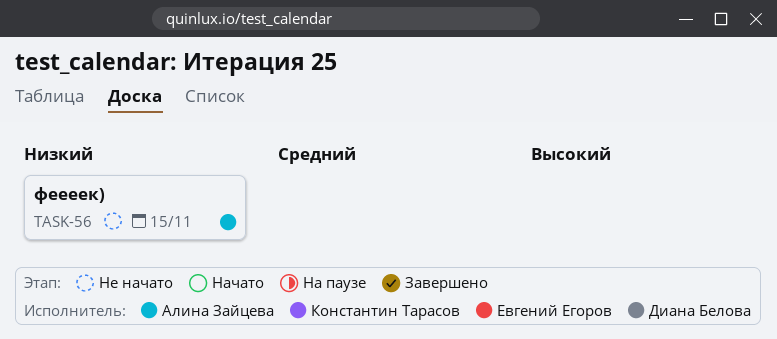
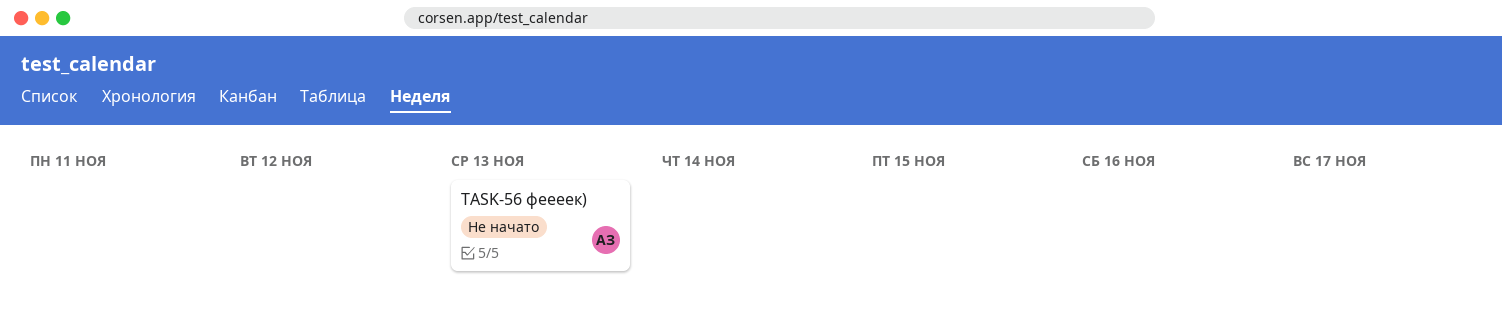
TASK-56, due: Nov 15 -> Nov 13

